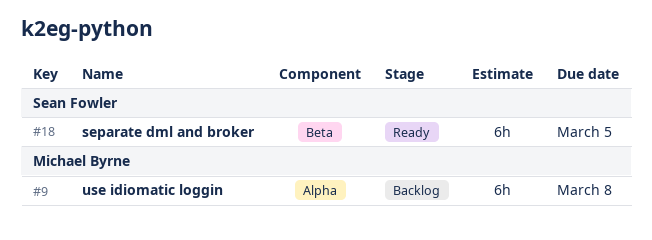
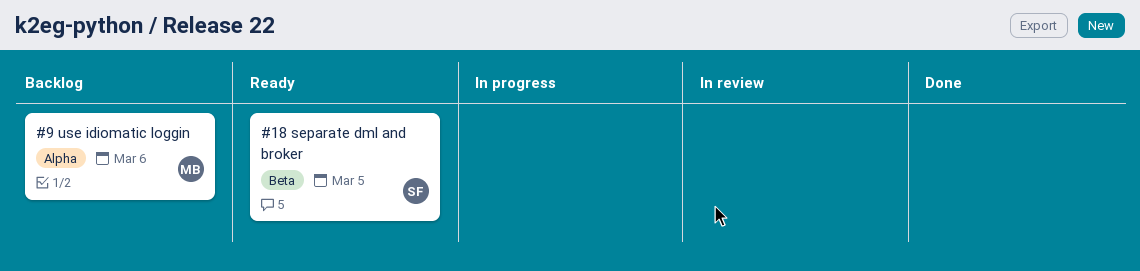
#9, due: Mar 8 -> Mar 6

